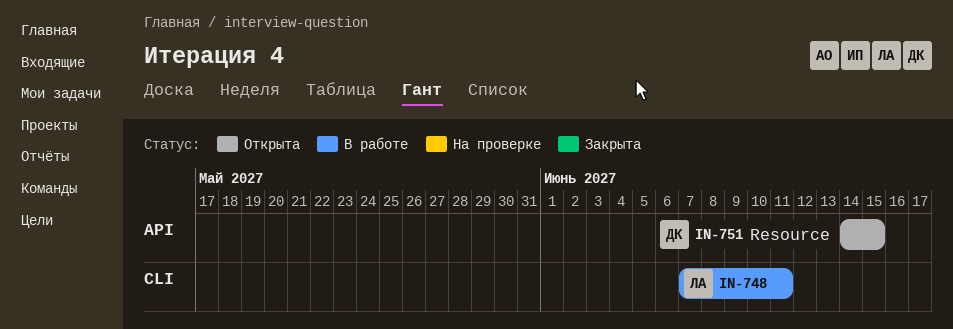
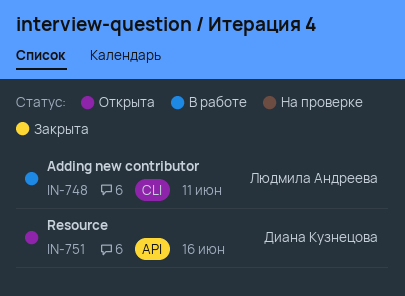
IN-751, due: Jun 15 -> Jun 16

